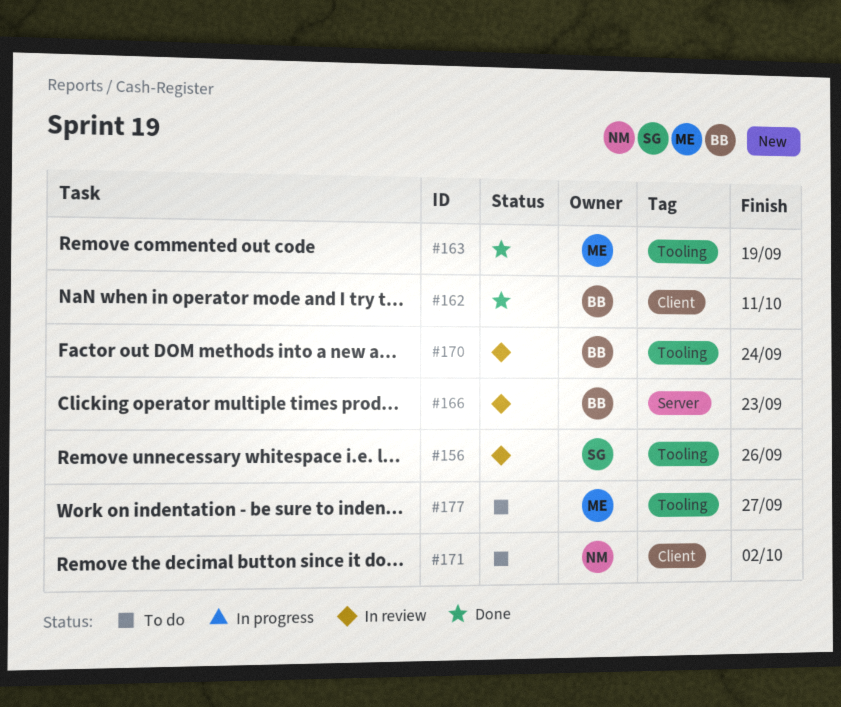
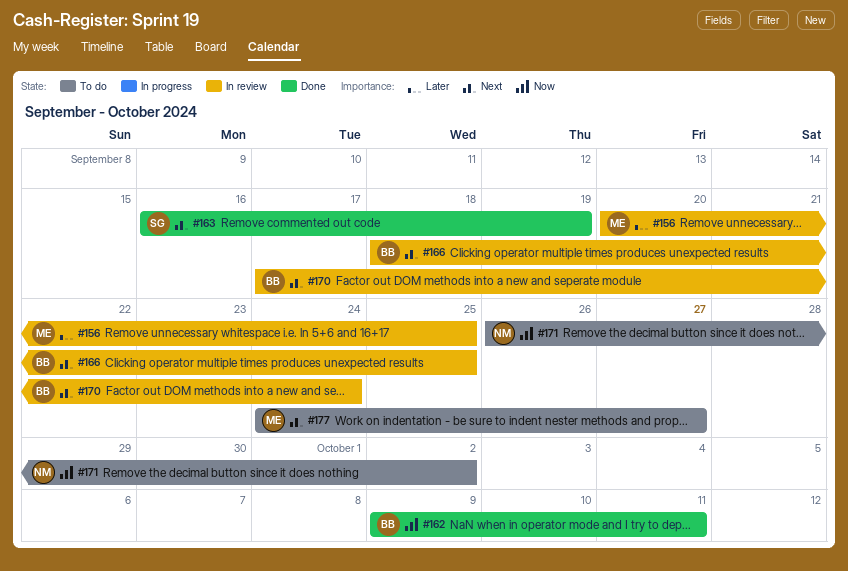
#156, owner: SG -> ME
#156, due: Sep 26 -> Sep 25
#163, owner: ME -> SG
#166, due: Sep 23 -> Sep 25

